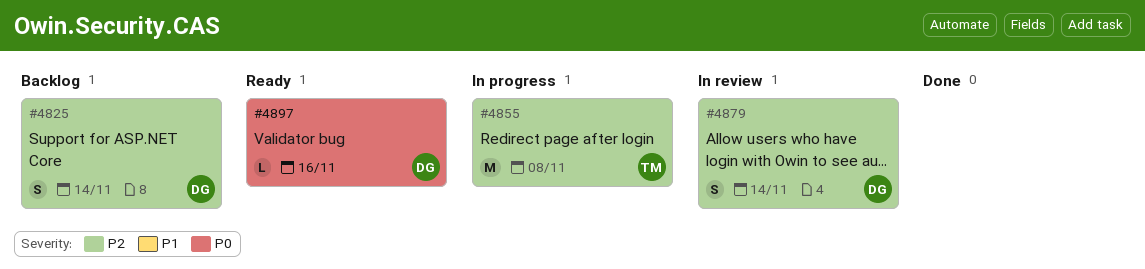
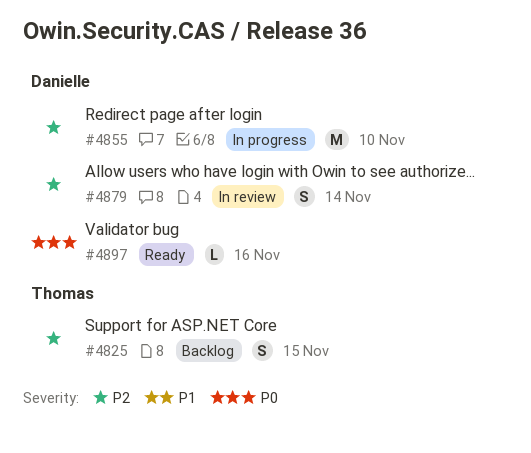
#4825, owner: Danielle -> Thomas
#4825, due: Nov 14 -> Nov 15
#4855, owner: Thomas -> Danielle
#4855, due: Nov 8 -> Nov 10

